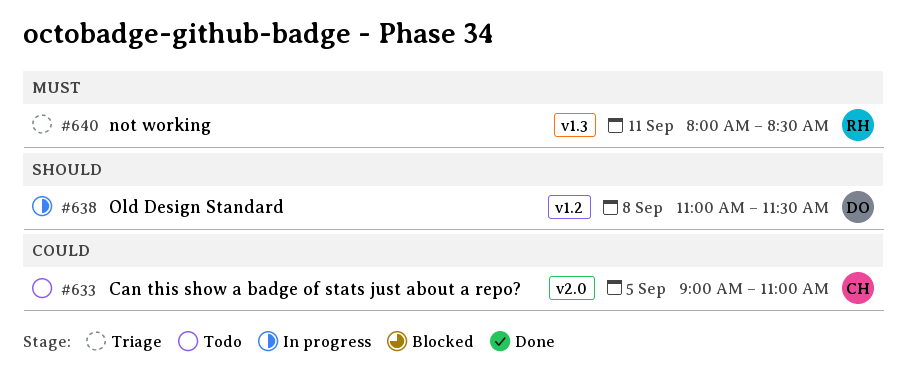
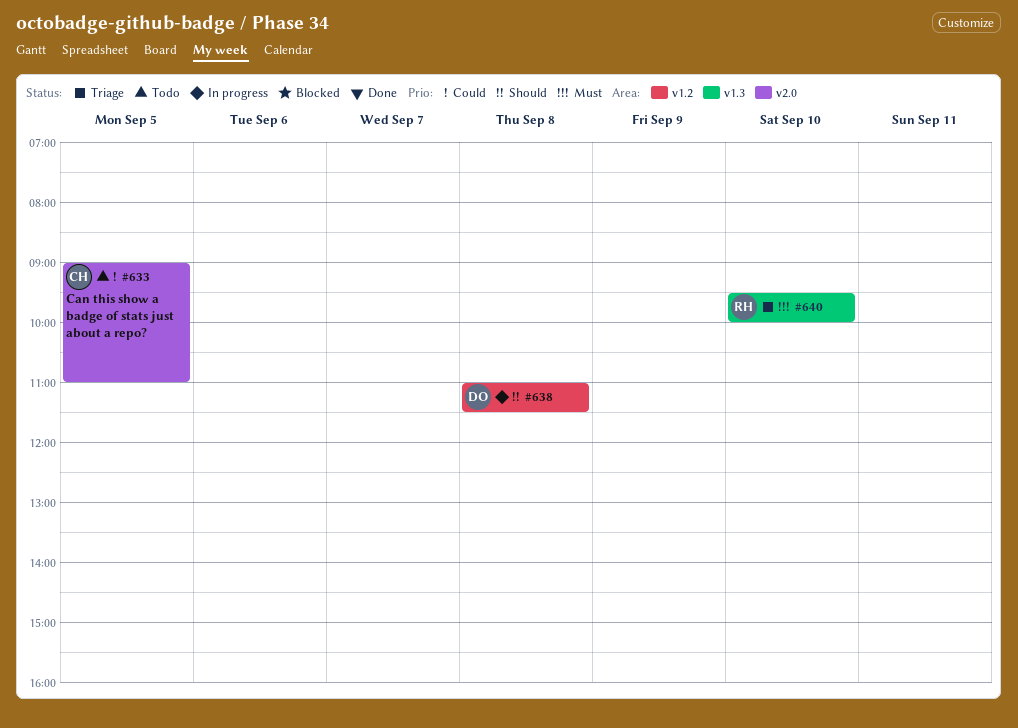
#640, day: Sep 11 -> Sep 10
#640, begins: 08:00 -> 09:30
#640, ends: 08:30 -> 10:00

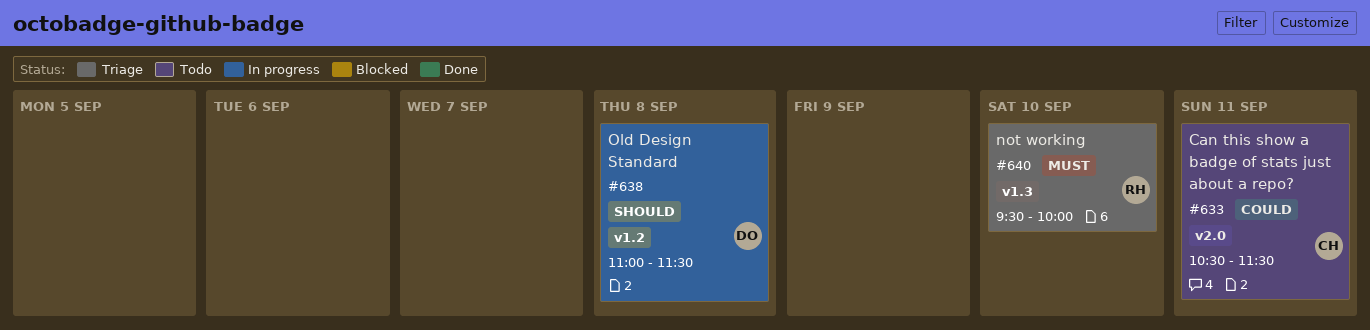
#633, day: Sep 5 -> Sep 11
#633, begins: 09:00 -> 10:30
#633, ends: 11:00 -> 11:30

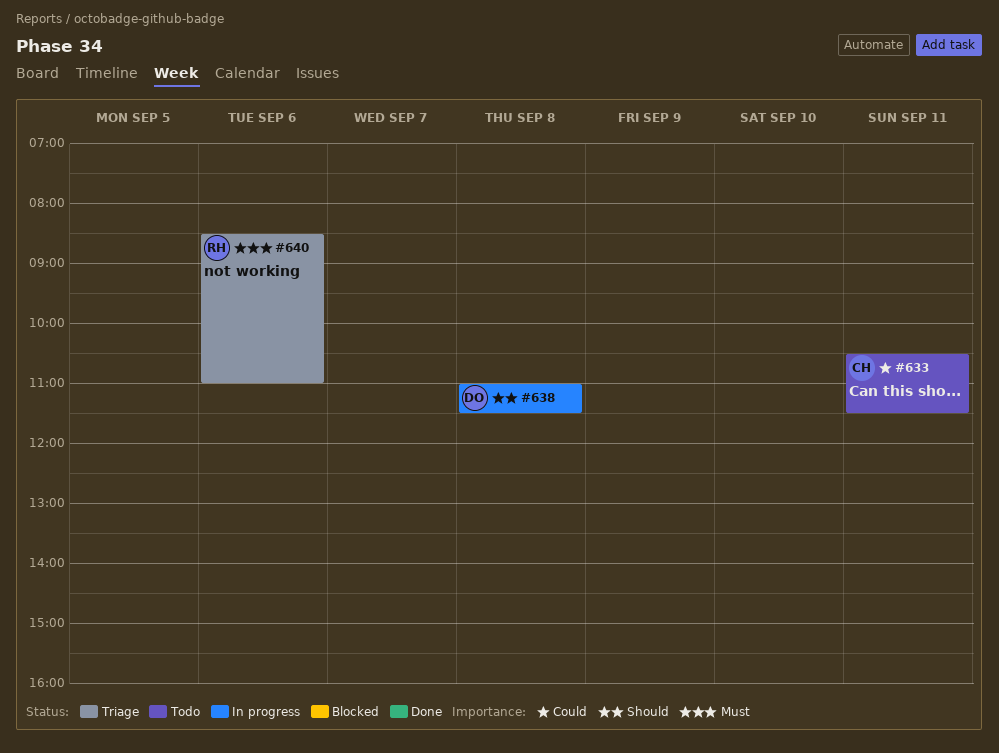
#640, day: Sep 10 -> Sep 6
#640, begins: 09:30 -> 08:30
#640, ends: 10:00 -> 11:00

